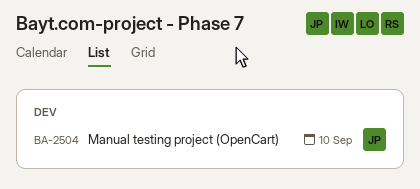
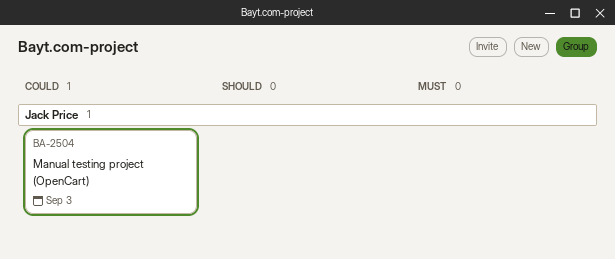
BA-2504, due: Sep 10 -> Sep 3

